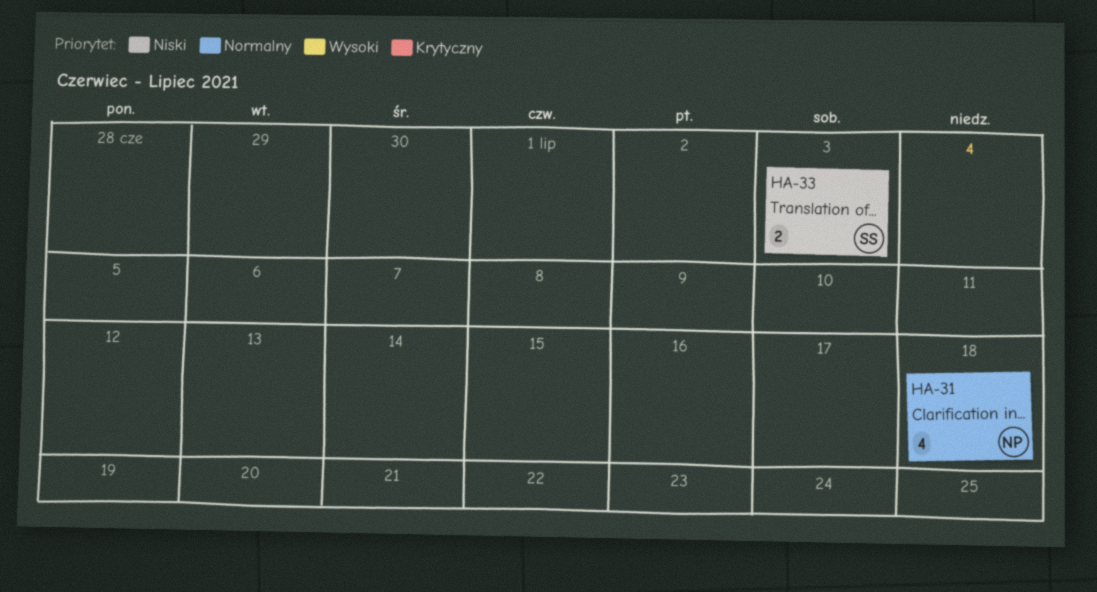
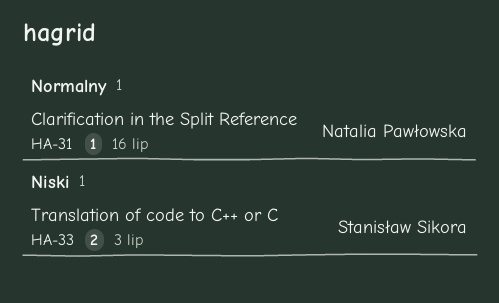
HA-31, estimate: 4 -> 1
HA-31, due: Jul 18 -> Jul 16

